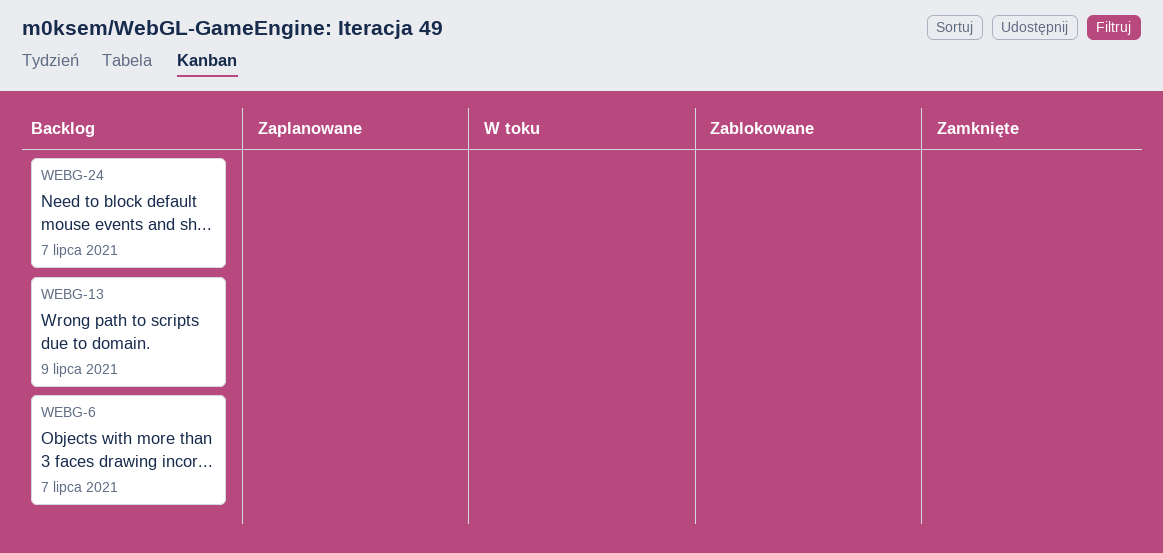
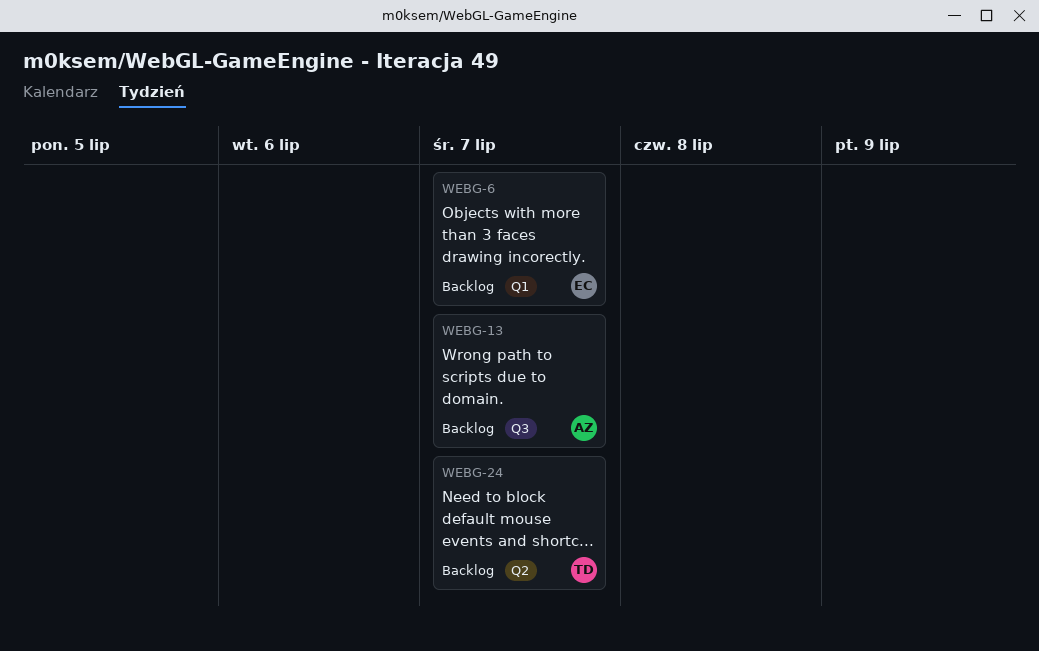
WEBG-13, due: Jul 9 -> Jul 7

